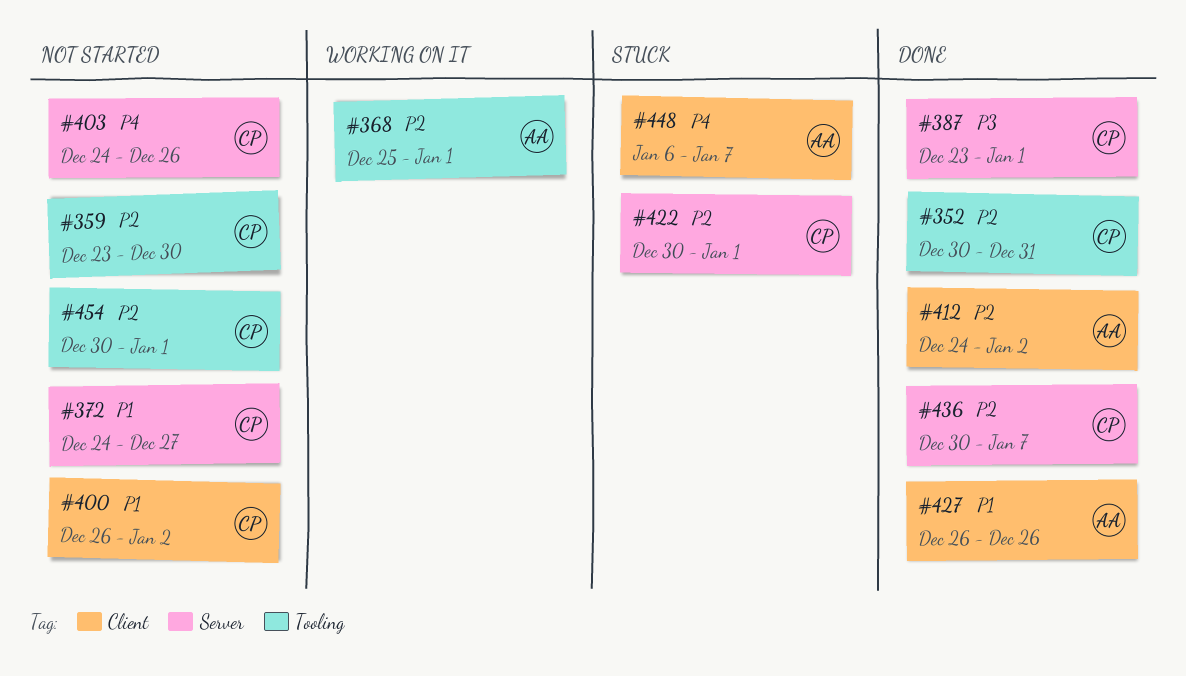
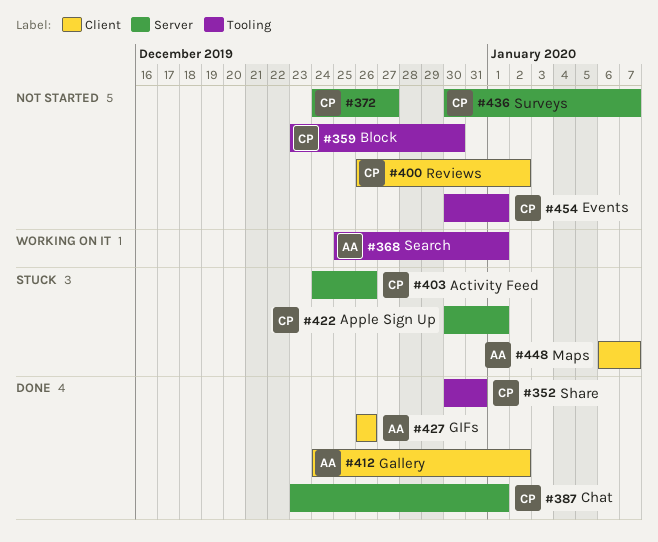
#403, status: Not started -> Stuck
#436, status: Done -> Not started

